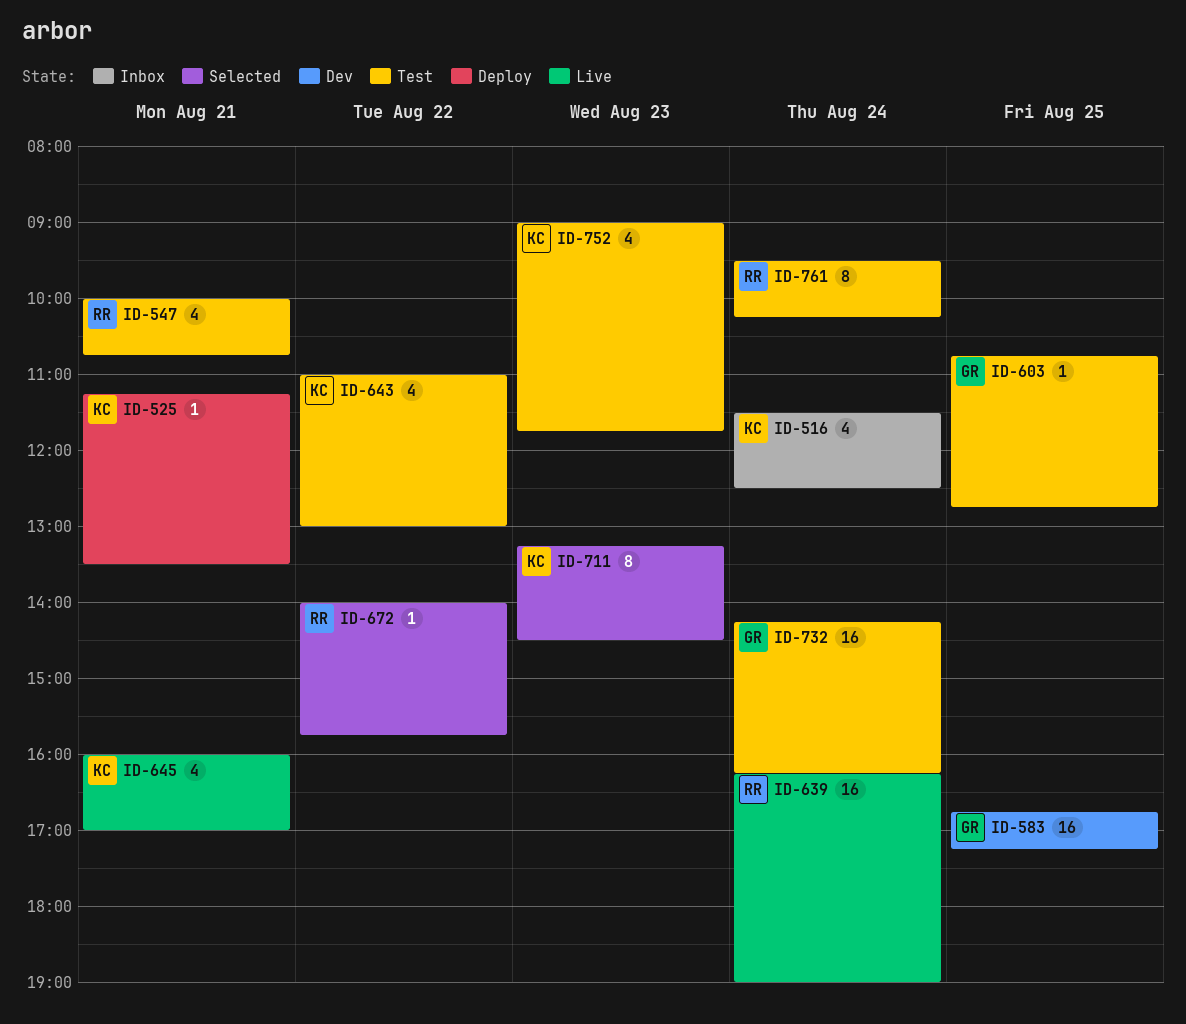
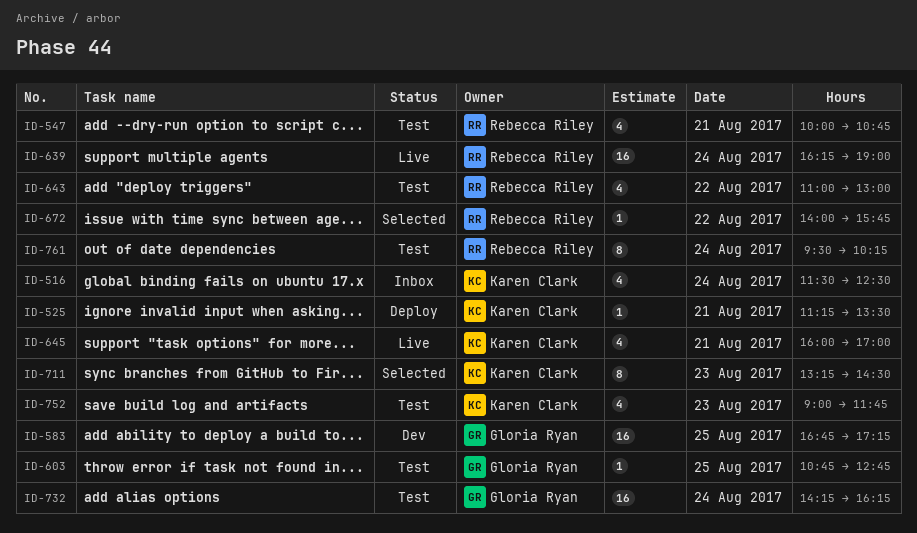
ID-643, owner: Karen Clark -> Rebecca Riley

